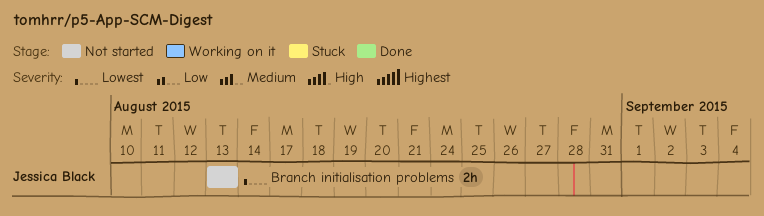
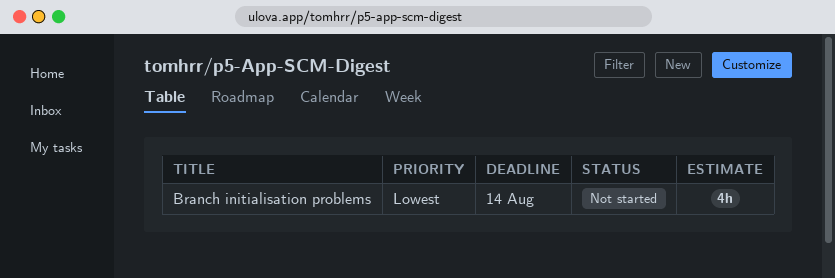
Branch initialisation problems, estimate: 2h -> 4h
Branch initialisation problems, due: Aug 13 -> Aug 14

